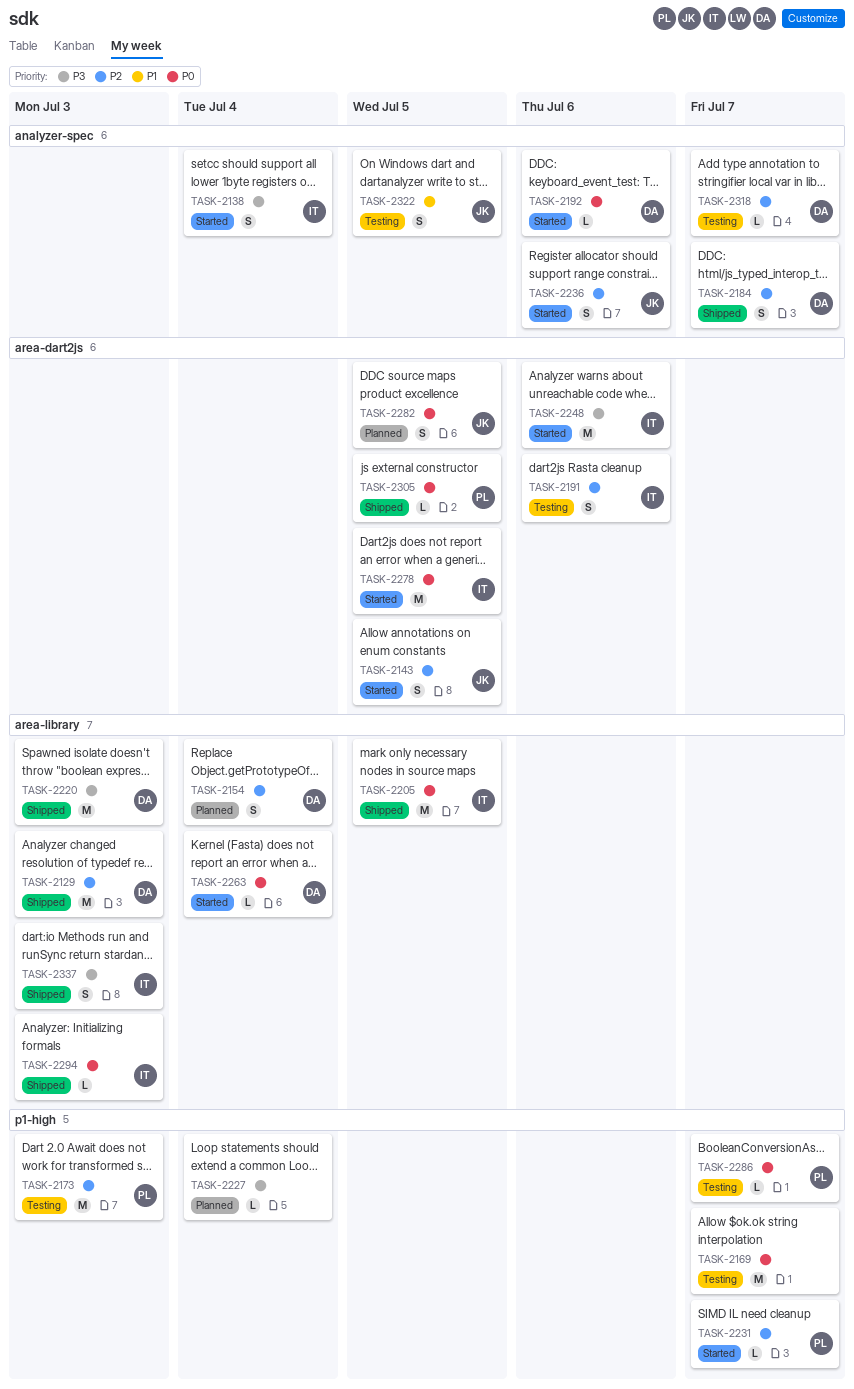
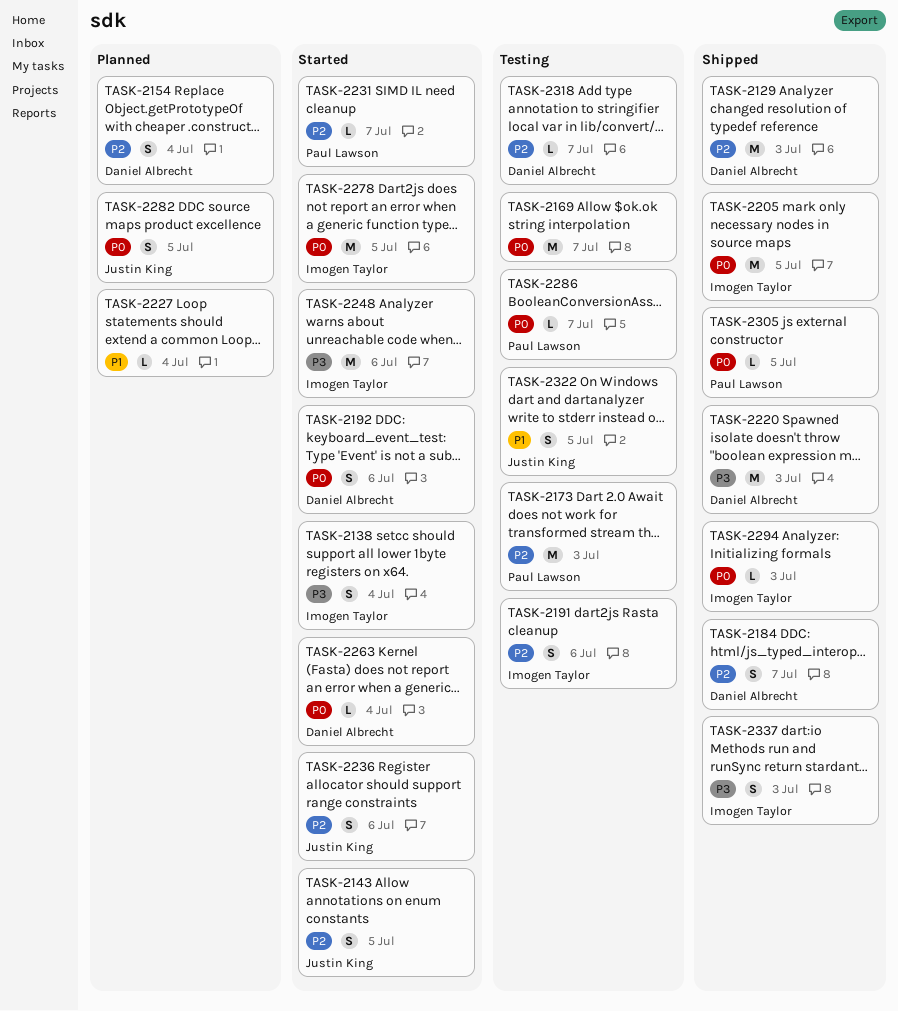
TASK-2192, estimate: L -> S
TASK-2227, priority: P3 -> P1

